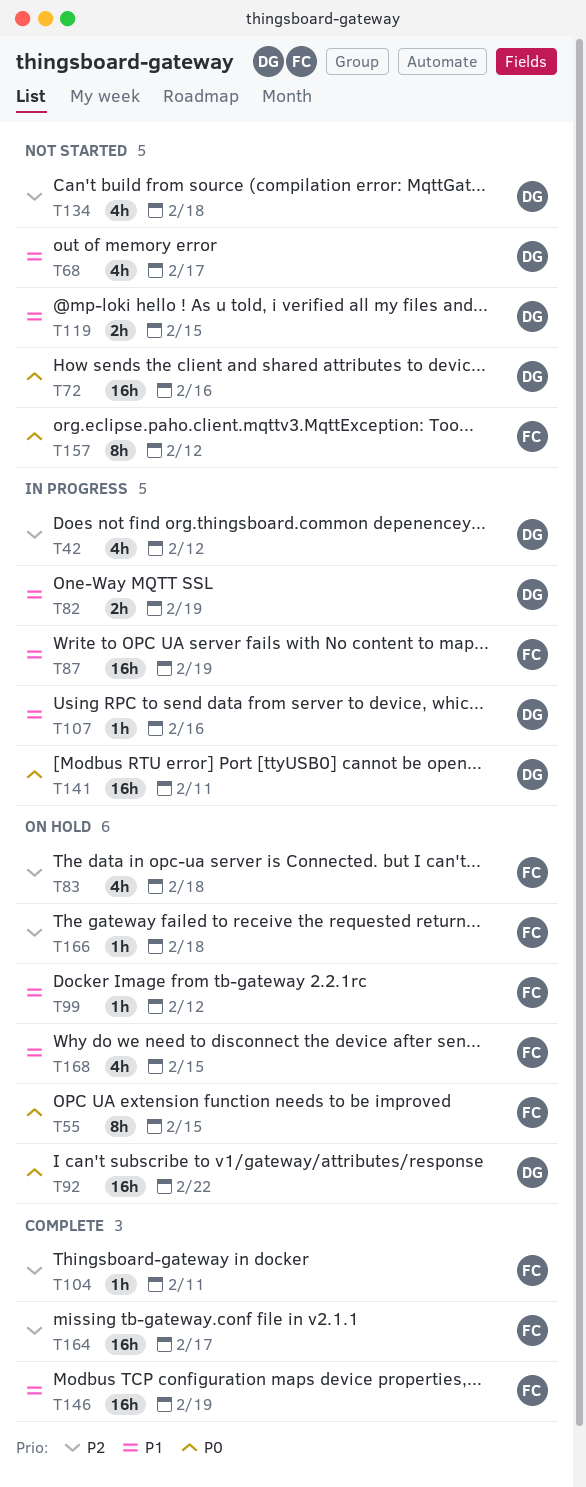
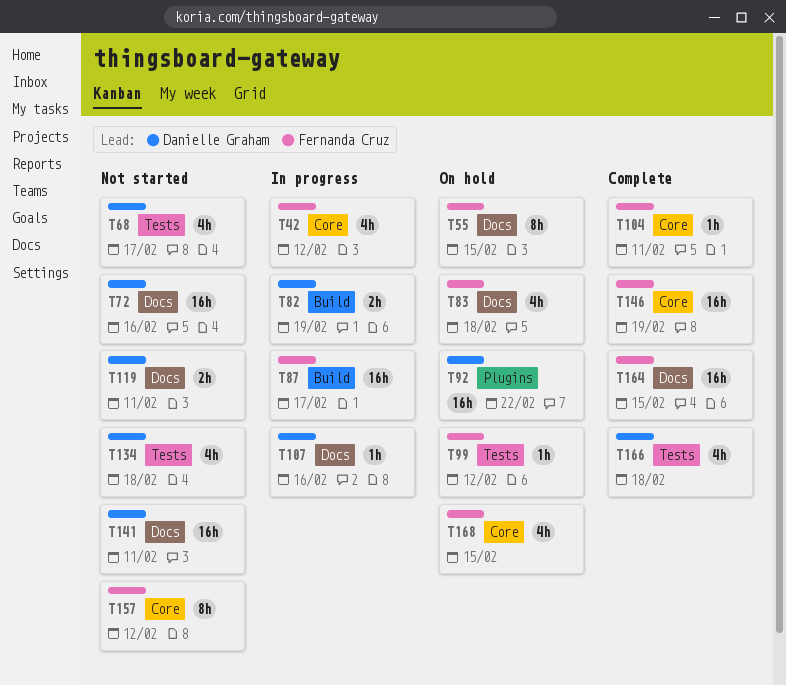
T42, owner: Danielle Graham -> Fernanda Cruz
T87, due: Feb 19 -> Feb 17
T119, due: Feb 15 -> Feb 11
T141, status: In progress -> Not started
T164, due: Feb 17 -> Feb 15
T166, status: On hold -> Complete
T166, owner: Fernanda Cruz -> Danielle Graham
T166, estimate: 1h -> 4h

